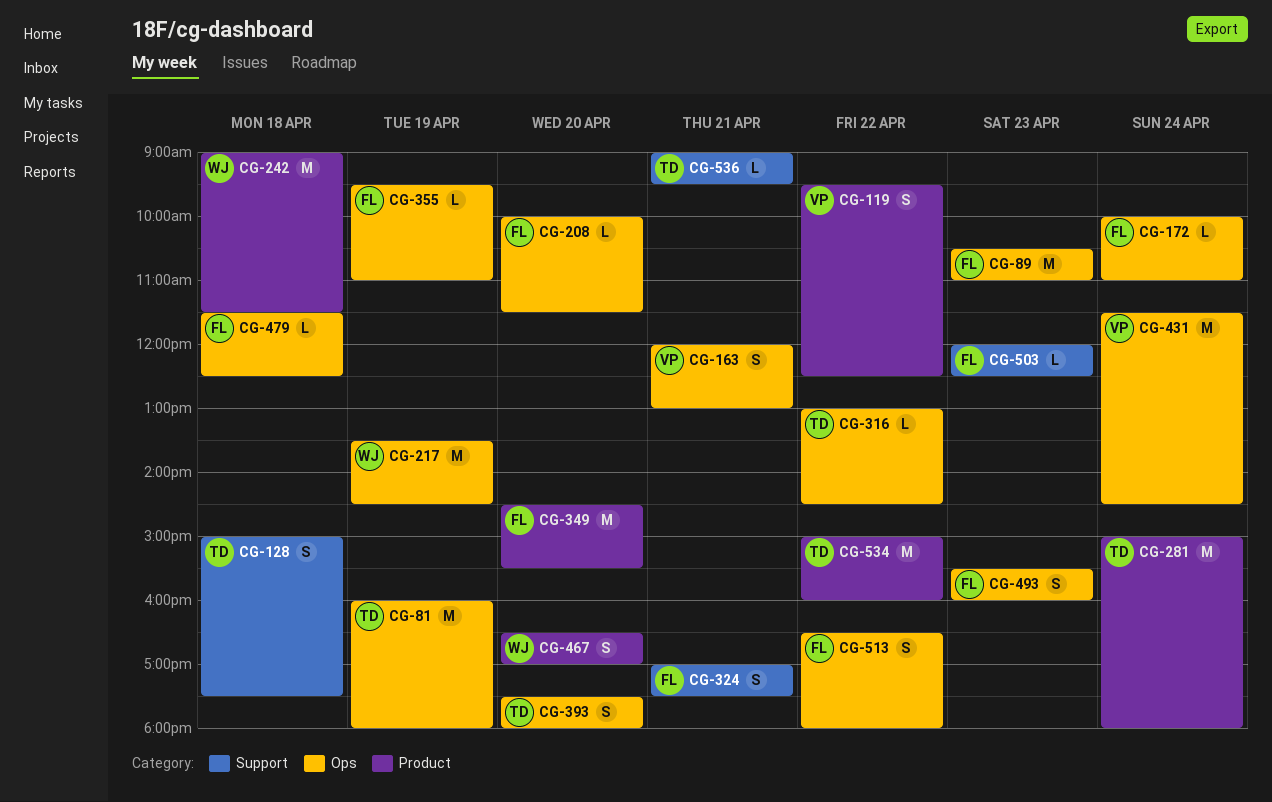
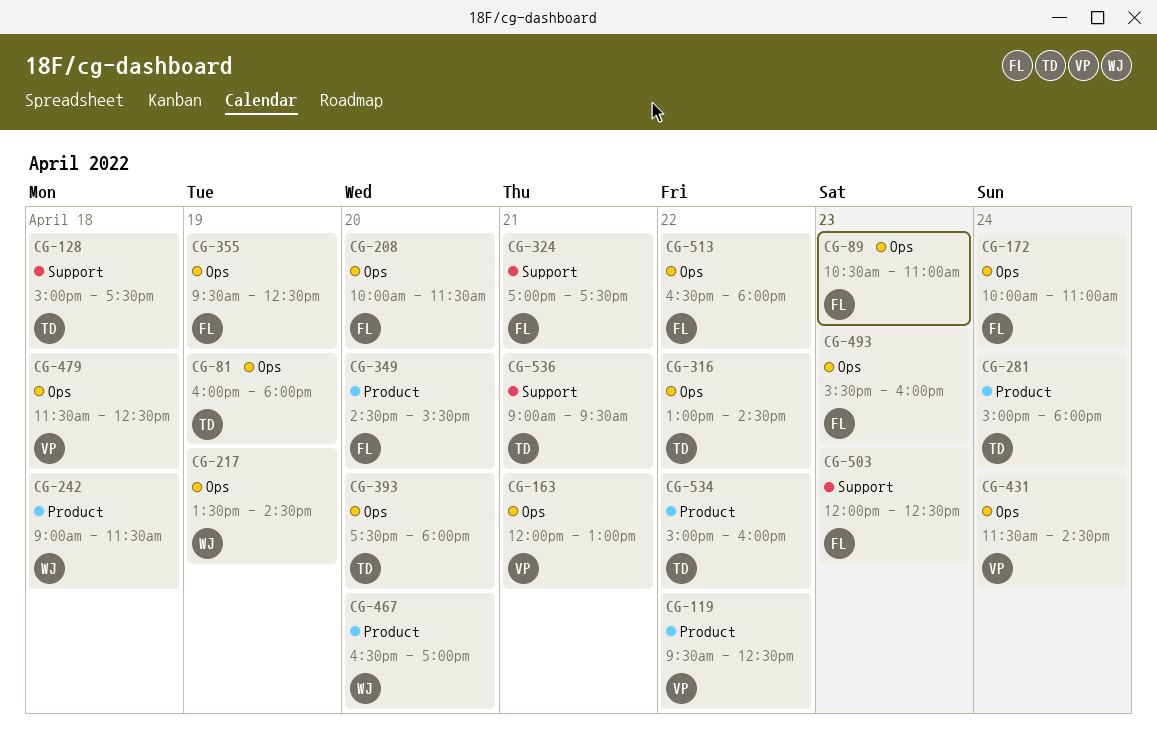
CG-355, ends: 11:00 -> 12:30
CG-479, owner: FL -> VP

